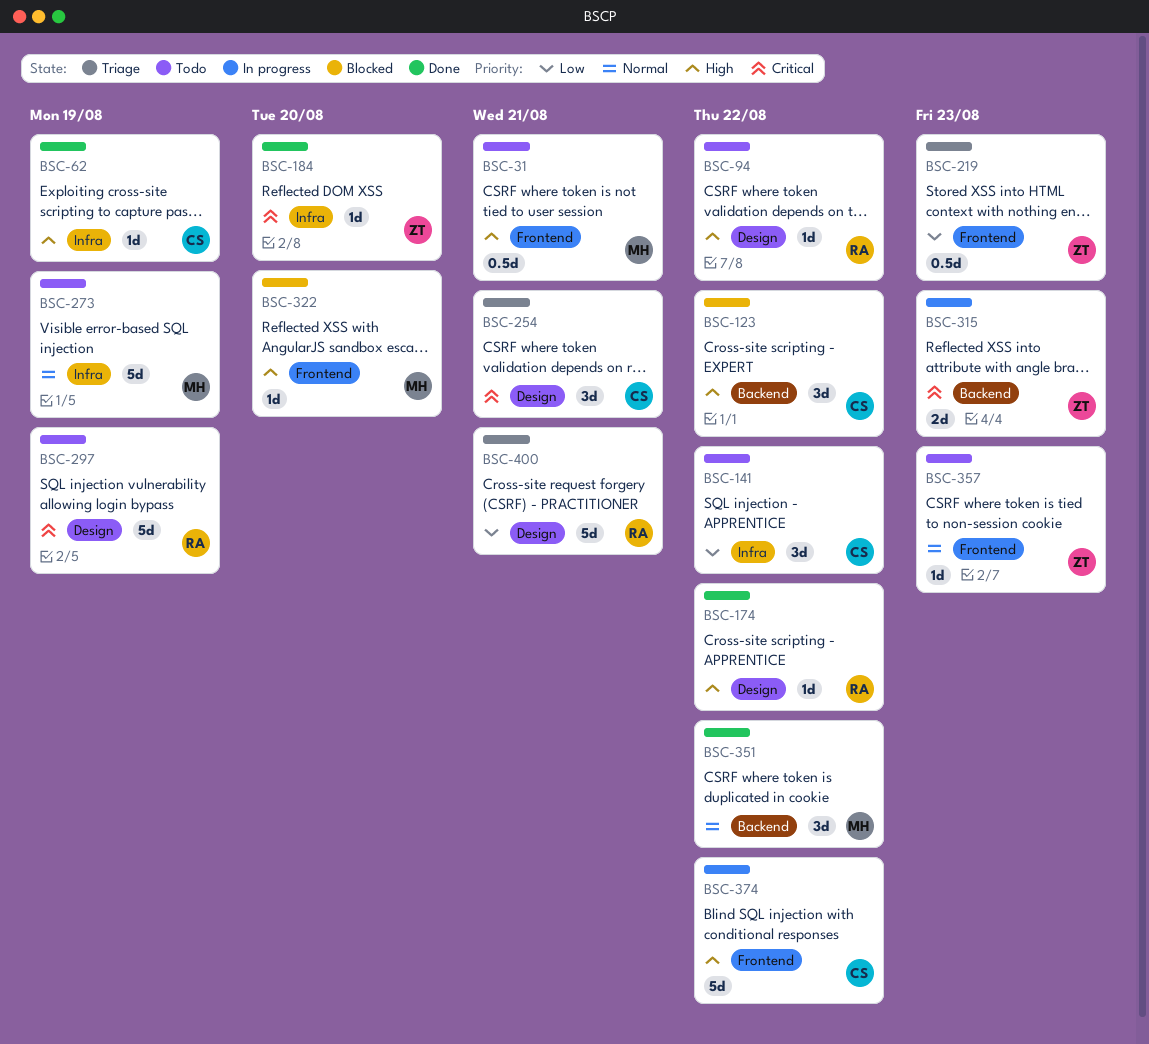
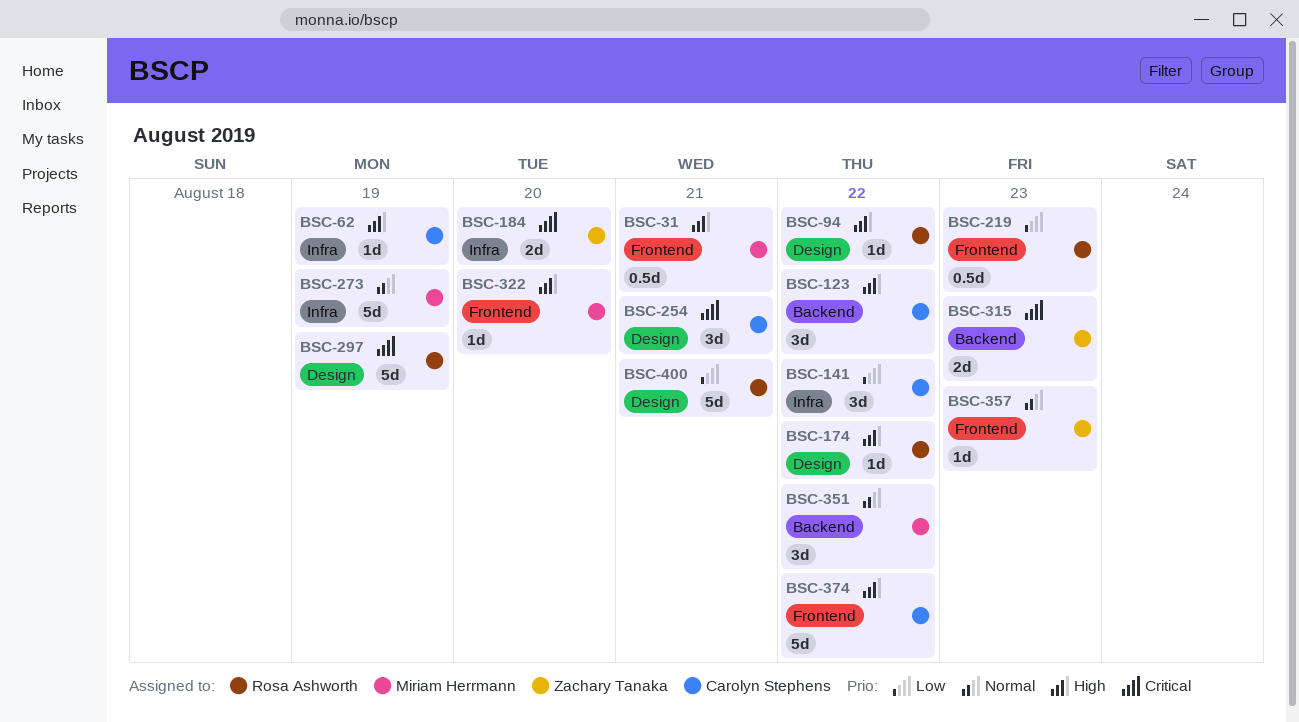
BSC-184, estimate: 1d -> 2d
BSC-219, owner: Zachary Tanaka -> Rosa Ashworth

